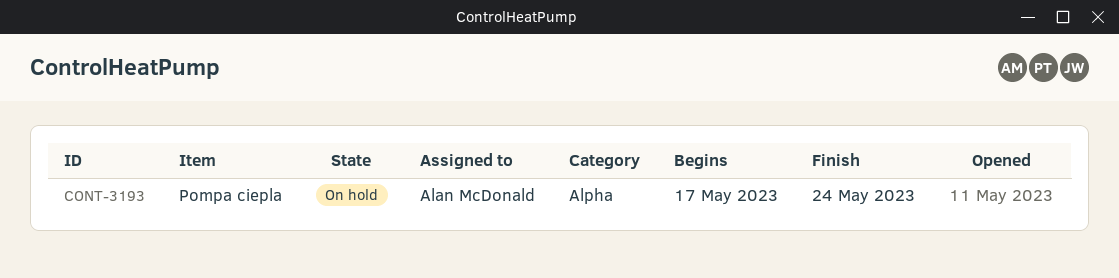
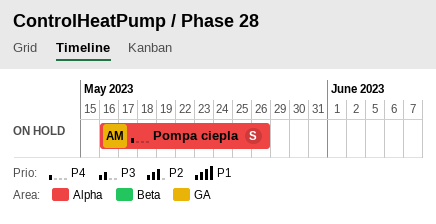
Pompa ciepla, start: May 17 -> May 16
Pompa ciepla, due: May 24 -> May 26

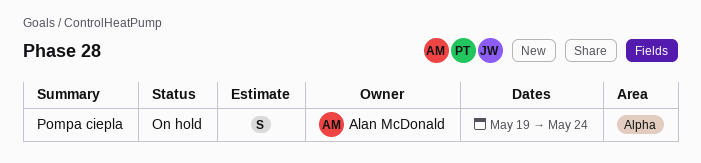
Pompa ciepla, start: May 16 -> May 19
Pompa ciepla, due: May 26 -> May 24

